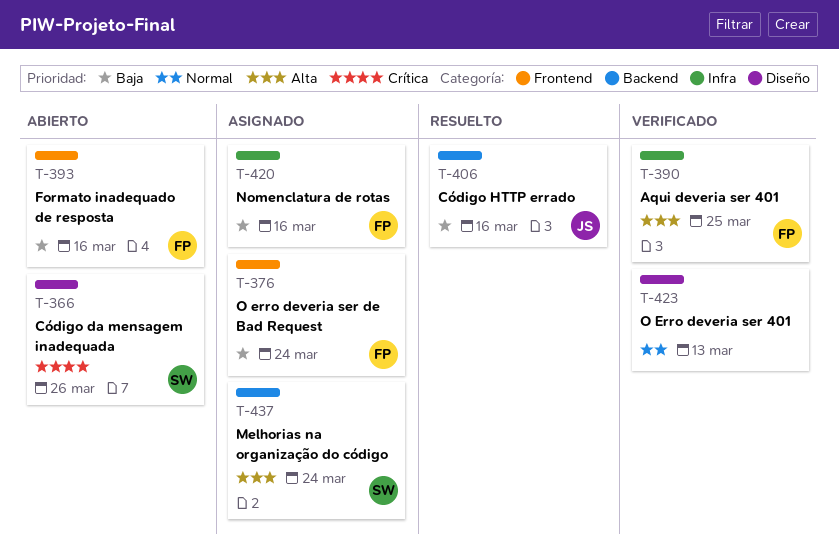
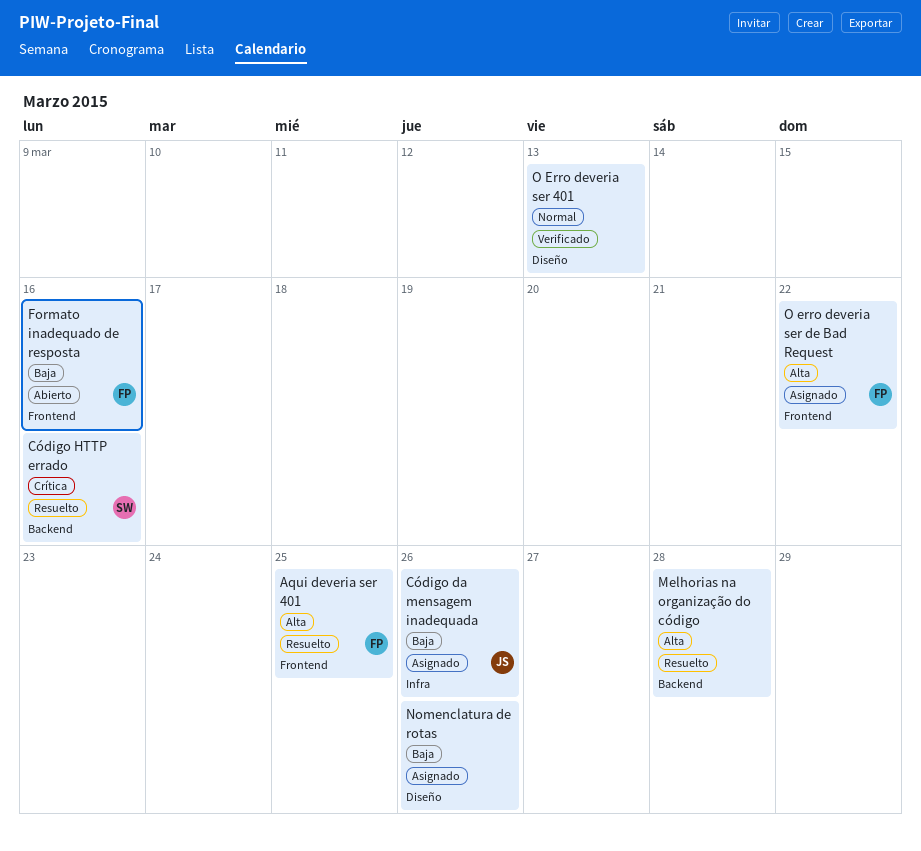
Aqui deveria ser 401, status: Verificado -> Resuelto
Aqui deveria ser 401, label: Infra -> Frontend
Código da mensagem inadequada, status: Abierto -> Asignado
Código da mensagem inadequada, owner: SW -> JS
Código da mensagem inadequada, priority: Crítica -> Baja
Código da mensagem inadequada, label: Diseño -> Infra
Código HTTP errado, owner: JS -> SW
Código HTTP errado, priority: Baja -> Crítica
Melhorias na organização do código, status: Asignado -> Resuelto
Melhorias na organização do código, owner: SW -> none
Melhorias na organização do código, due: Mar 24 -> Mar 28
Nomenclatura de rotas, owner: FP -> none
Nomenclatura de rotas, label: Infra -> Diseño
Nomenclatura de rotas, due: Mar 16 -> Mar 26
O erro deveria ser de Bad Request, priority: Baja -> Alta
O erro deveria ser de Bad Request, due: Mar 24 -> Mar 22

